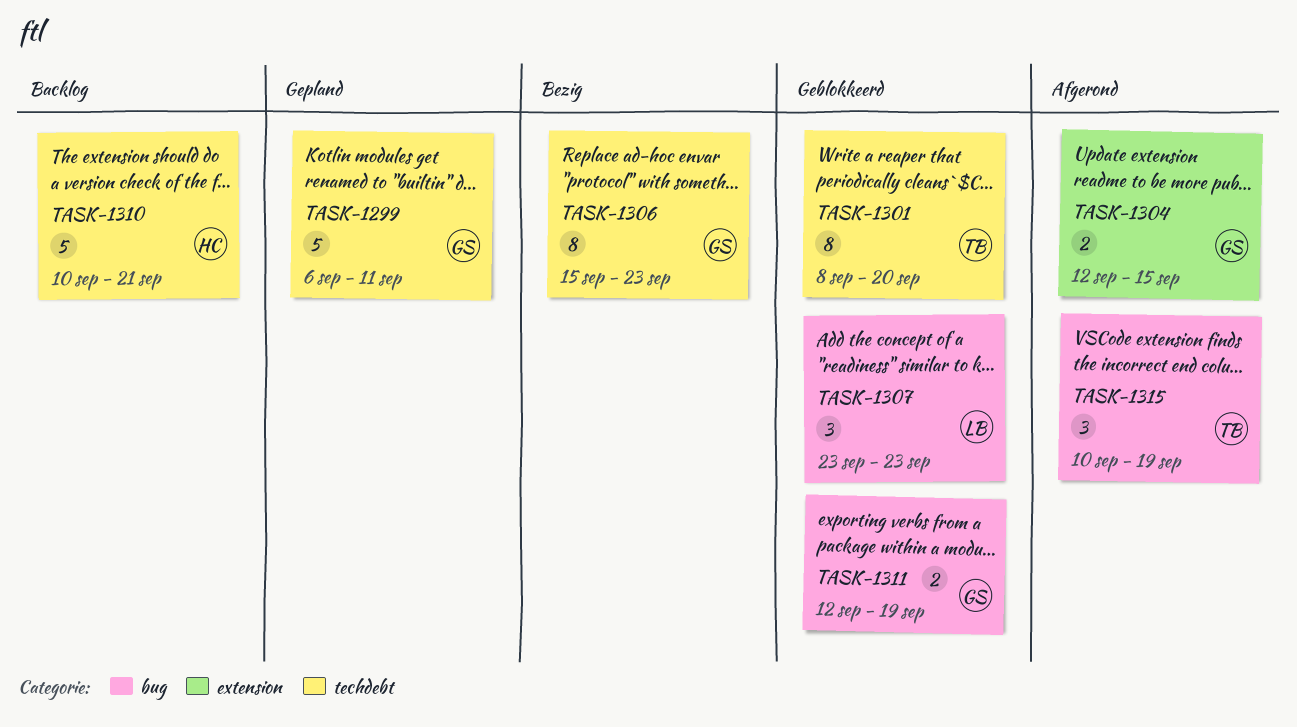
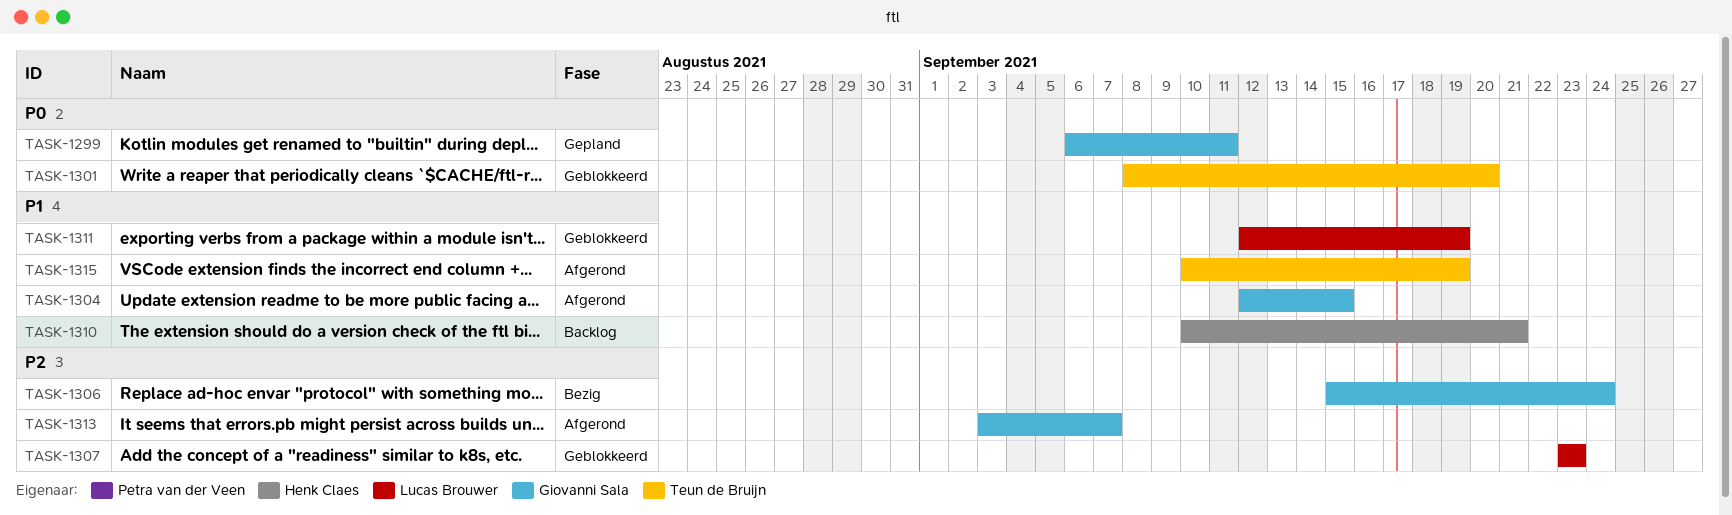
TASK-1306, due: Sep 23 -> Sep 24
TASK-1311, owner: Giovanni Sala -> Lucas Brouwer
TASK-1313: none -> present

